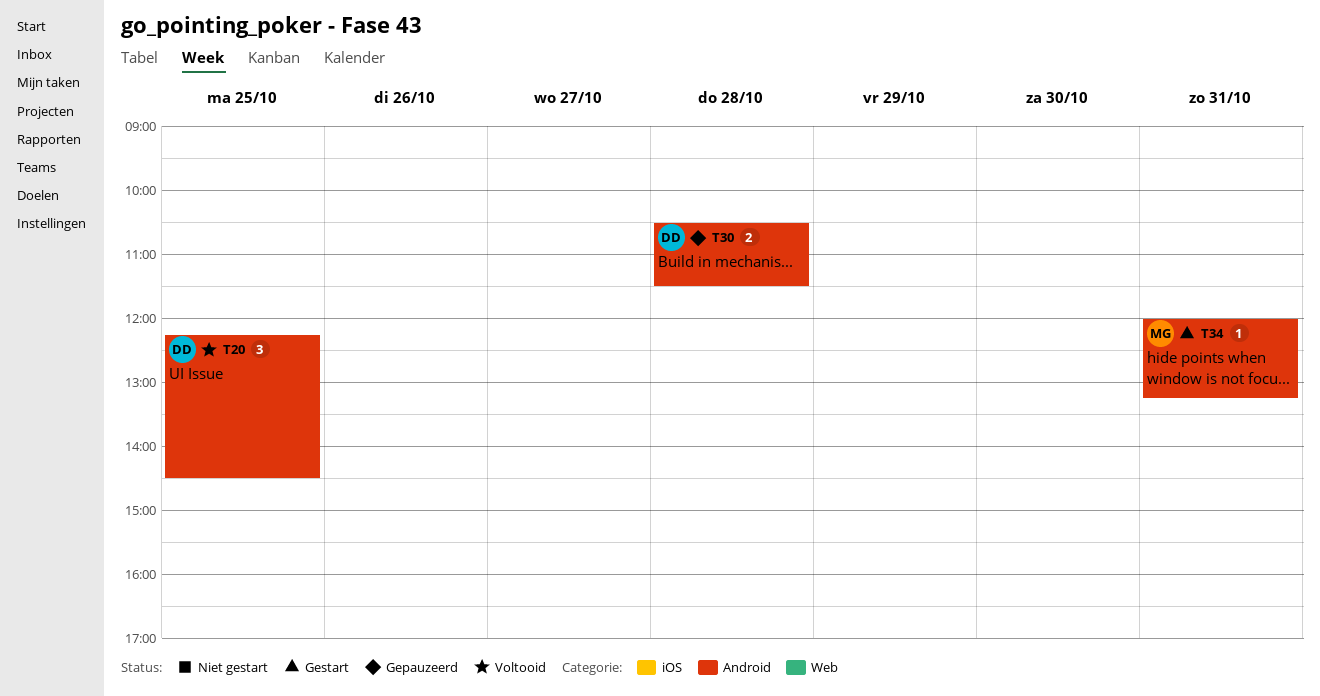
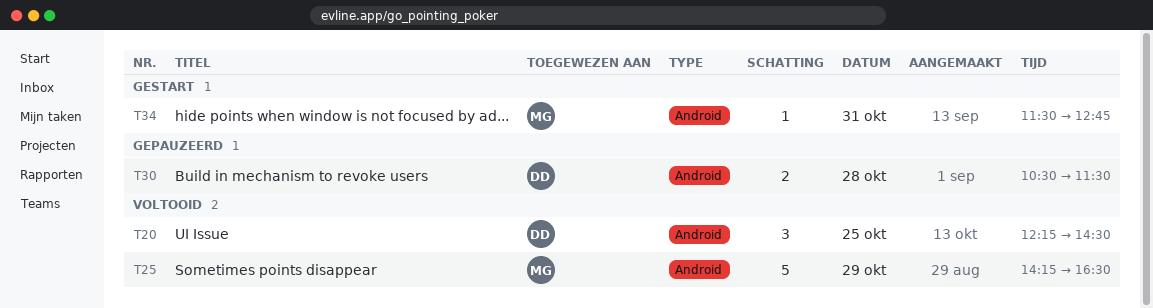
T25: none -> present
T34, begins: 12:00 -> 11:30
T34, ends: 13:15 -> 12:45

